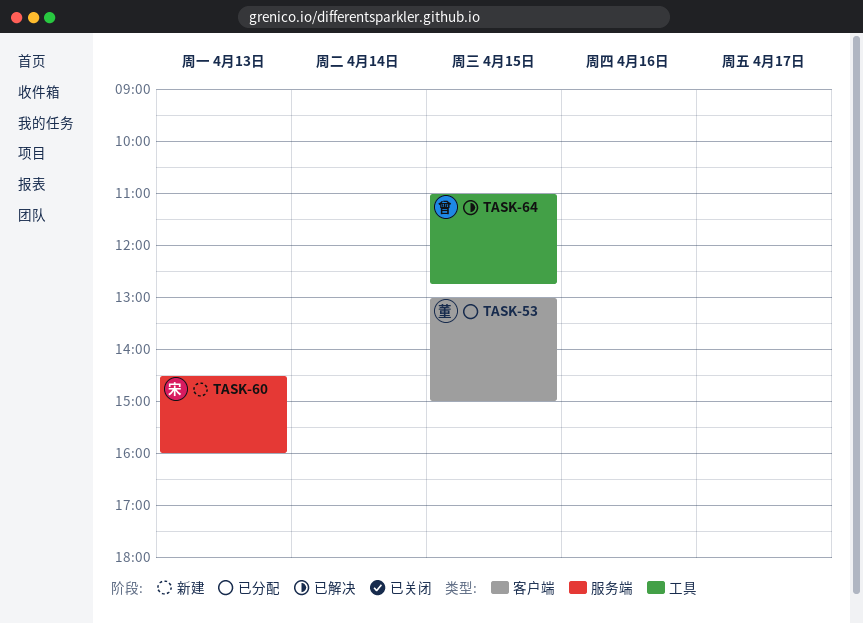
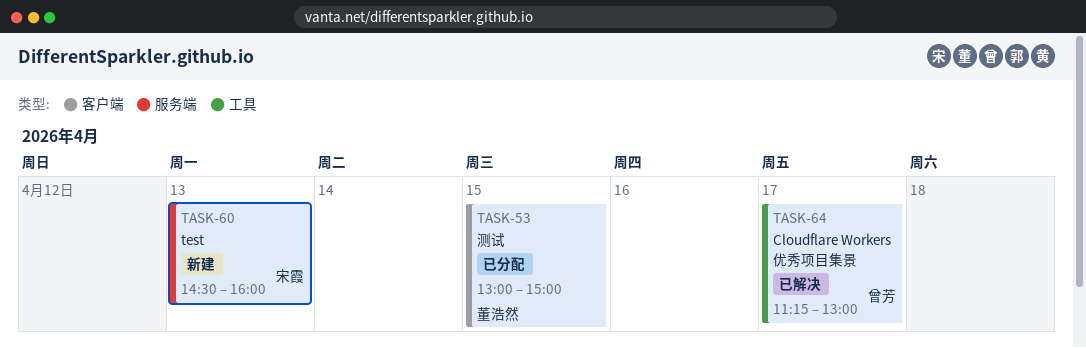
TASK-64, day: Apr 15 -> Apr 17
TASK-64, begins: 11:00 -> 11:15
TASK-64, ends: 12:45 -> 13:00

